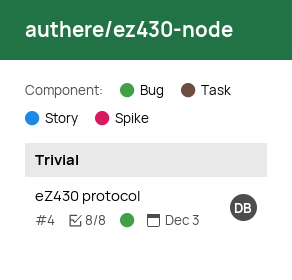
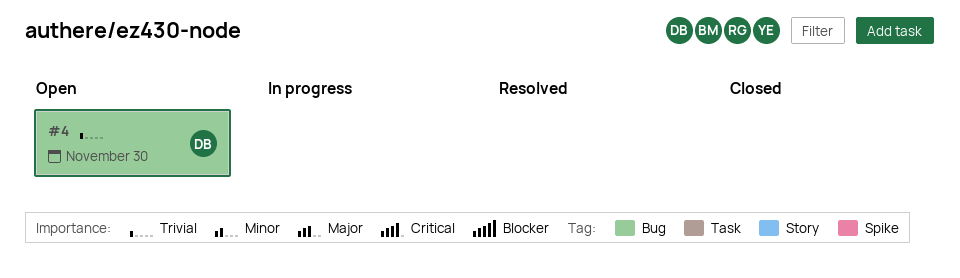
#4, due: Dec 3 -> Nov 30

